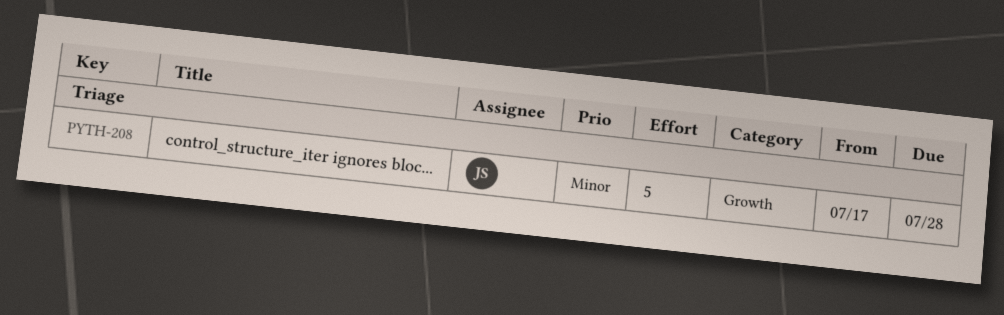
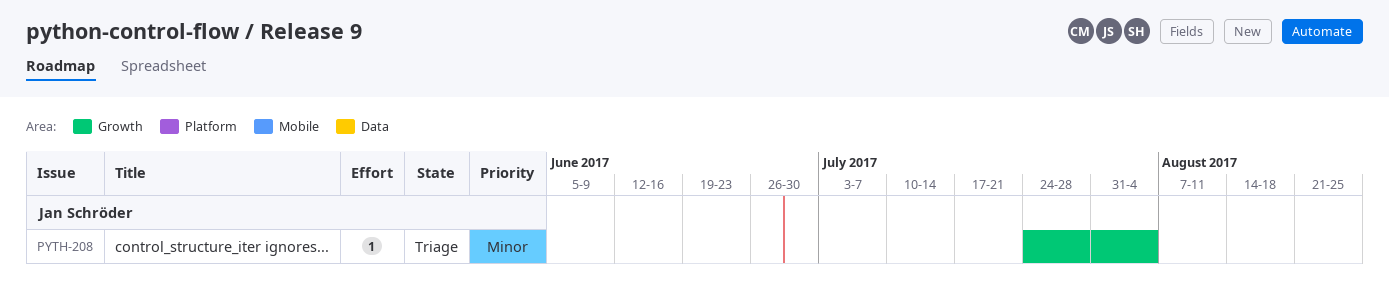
PYTH-208, estimate: 5 -> 1
PYTH-208, start: Jul 17 -> Jul 24
PYTH-208, due: Jul 28 -> Aug 4

